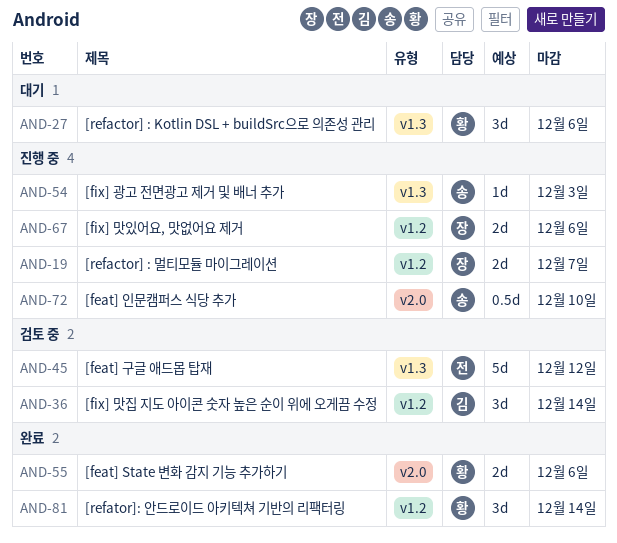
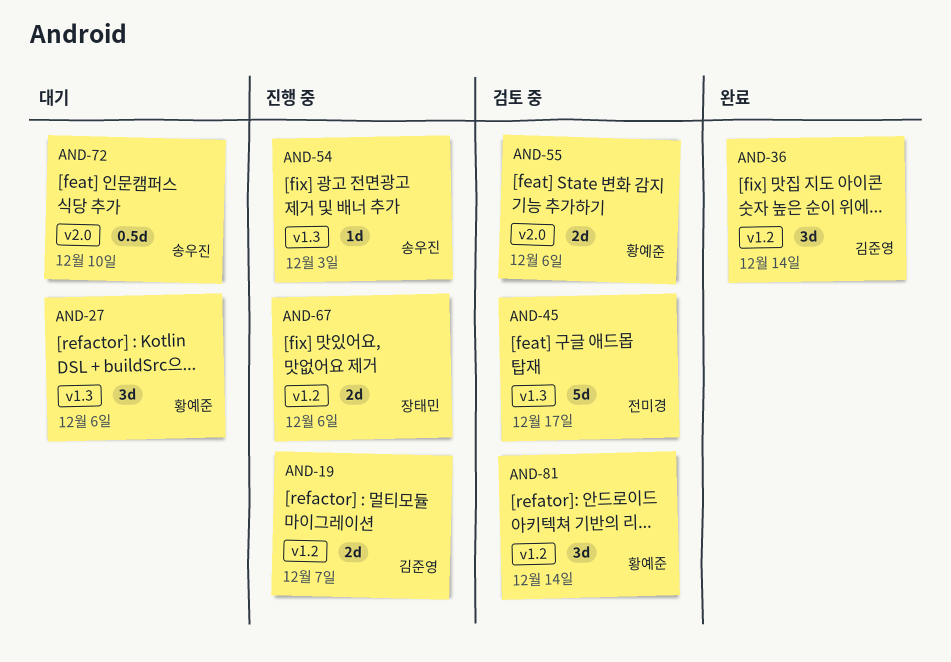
AND-19, owner: 장태민 -> 김준영
AND-36, status: 검토 중 -> 완료
AND-45, due: Dec 12 -> Dec 17
AND-55, status: 완료 -> 검토 중
AND-72, status: 진행 중 -> 대기
AND-81, status: 완료 -> 검토 중

